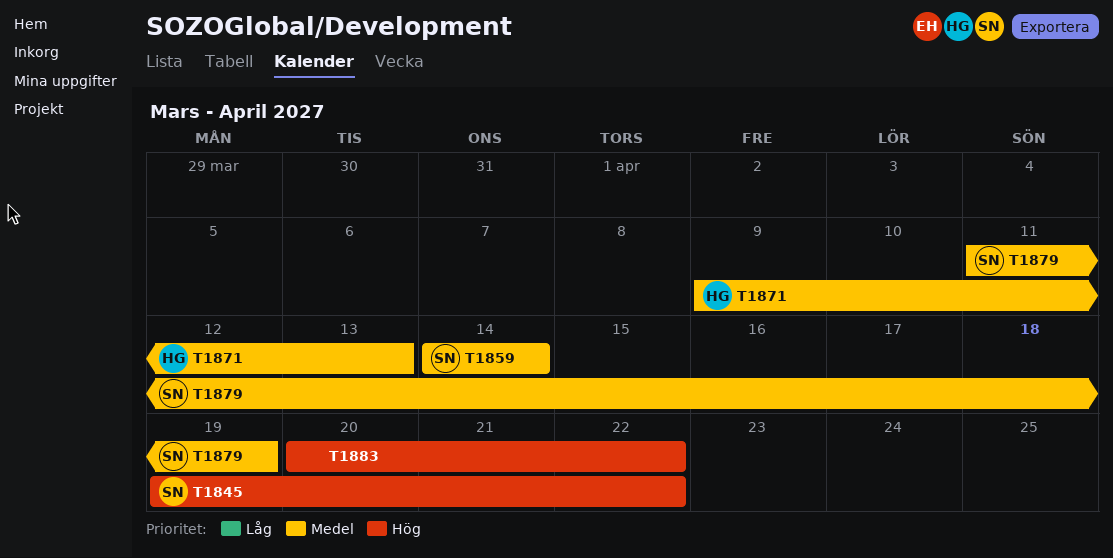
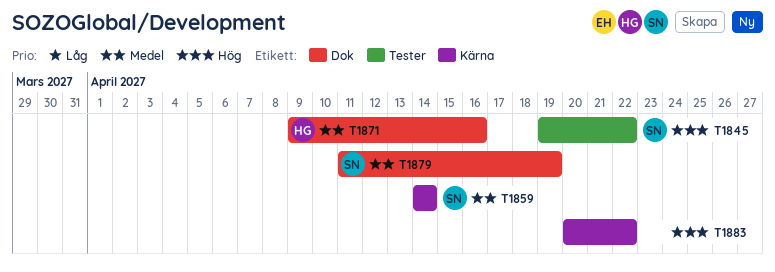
T1871, due: Apr 13 -> Apr 16

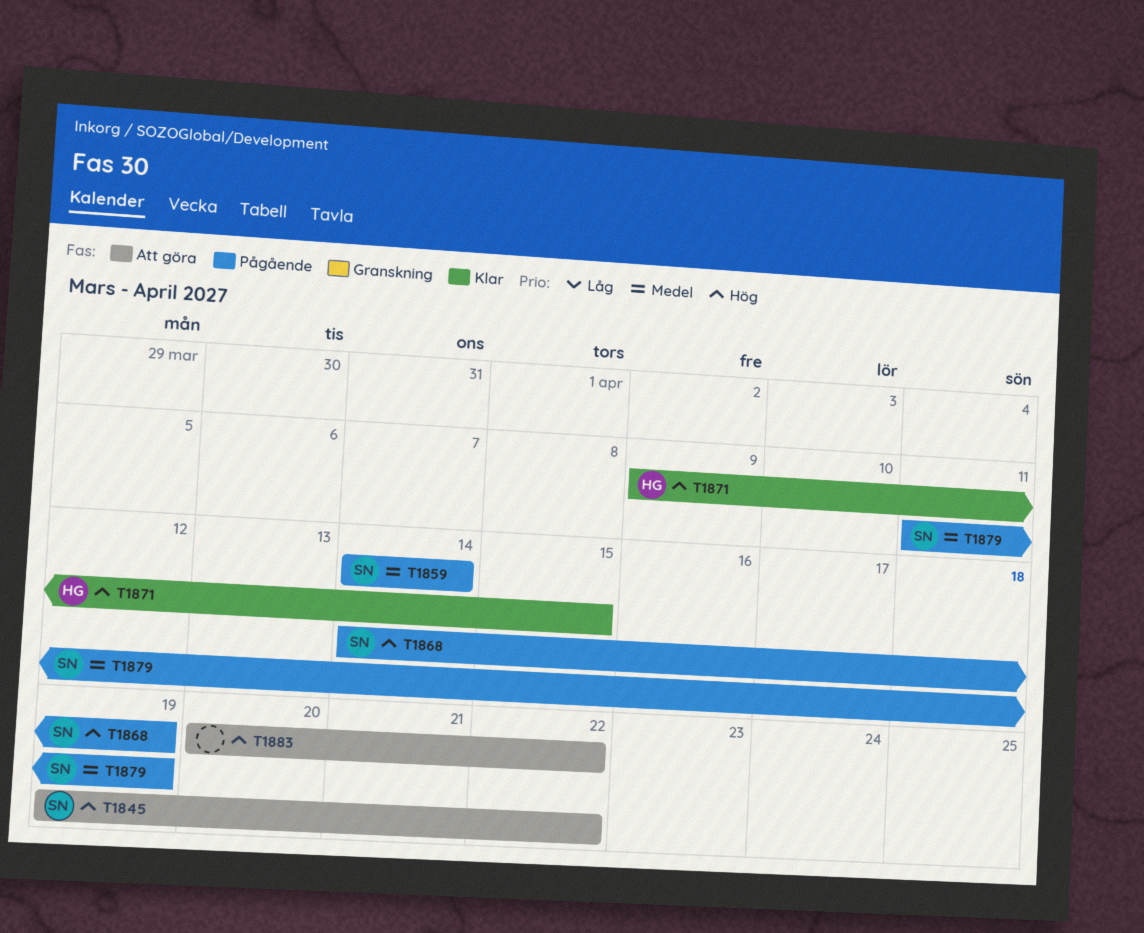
T1868: none -> present
T1871, priority: Medel -> Hög
T1871, due: Apr 16 -> Apr 15

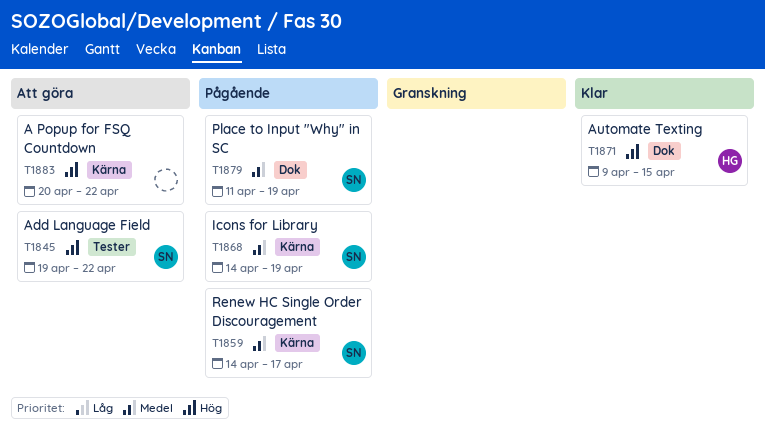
T1859, due: Apr 14 -> Apr 17
T1868, priority: Hög -> Medel

